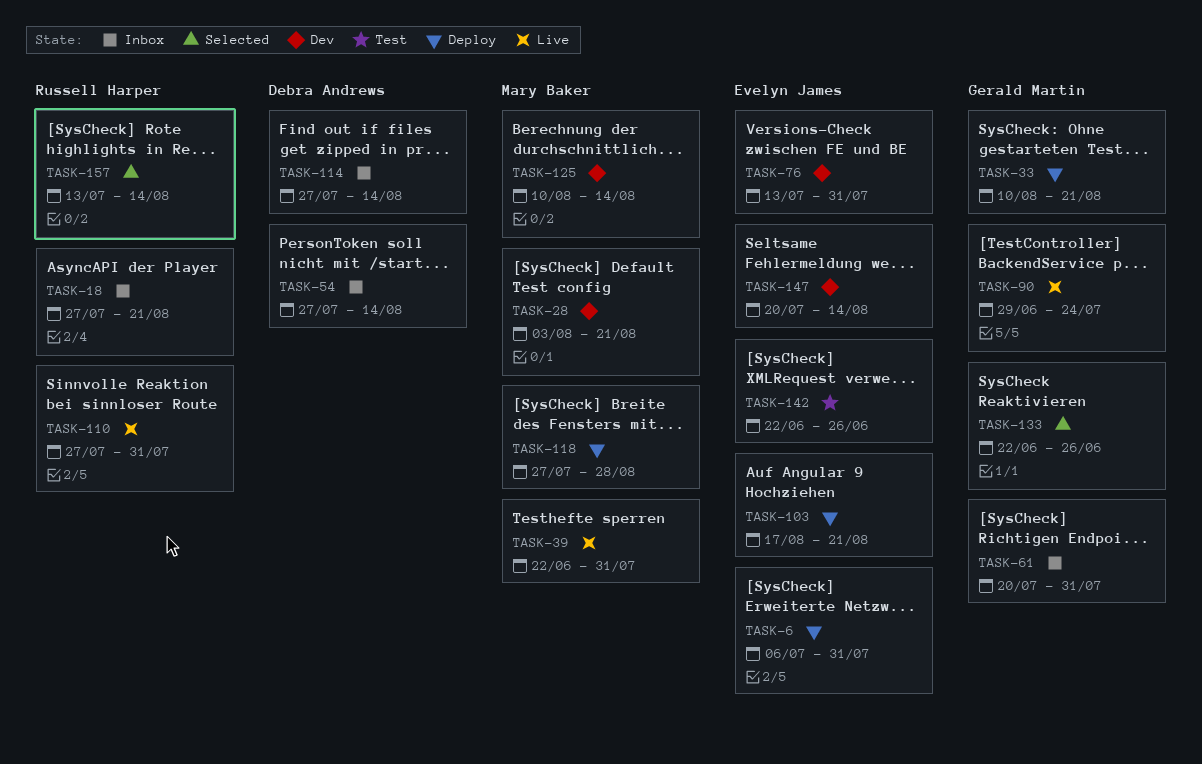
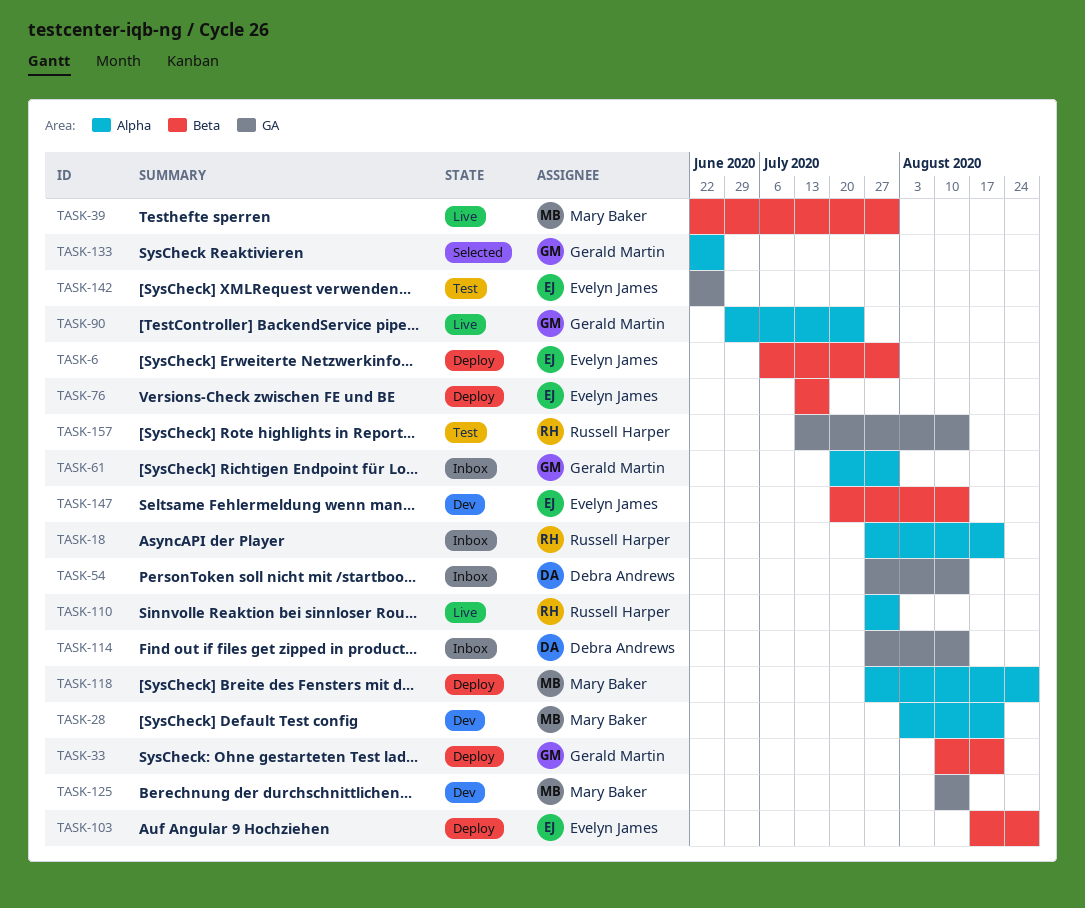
TASK-76, status: Dev -> Deploy
TASK-76, due: Jul 31 -> Jul 17
TASK-103, due: Aug 21 -> Aug 28
TASK-157, status: Selected -> Test

